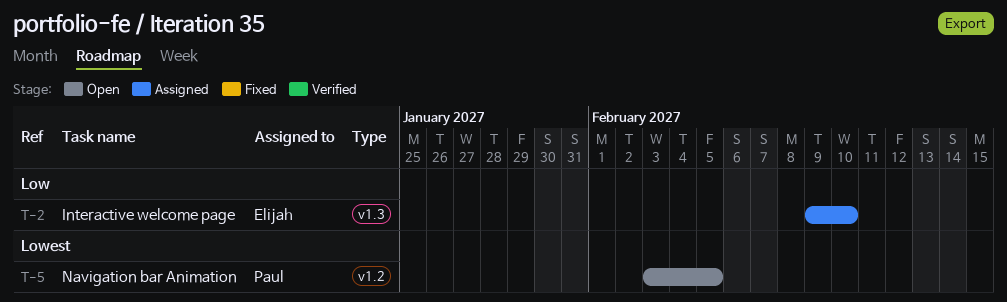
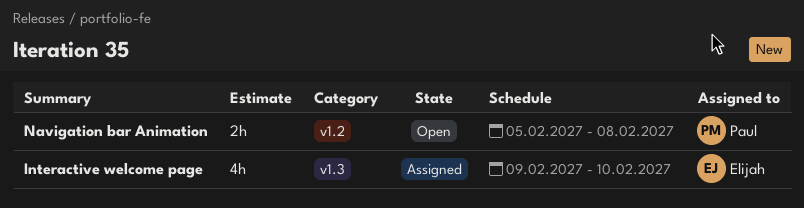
Navigation bar Animation, start: Feb 3 -> Feb 5
Navigation bar Animation, due: Feb 5 -> Feb 8

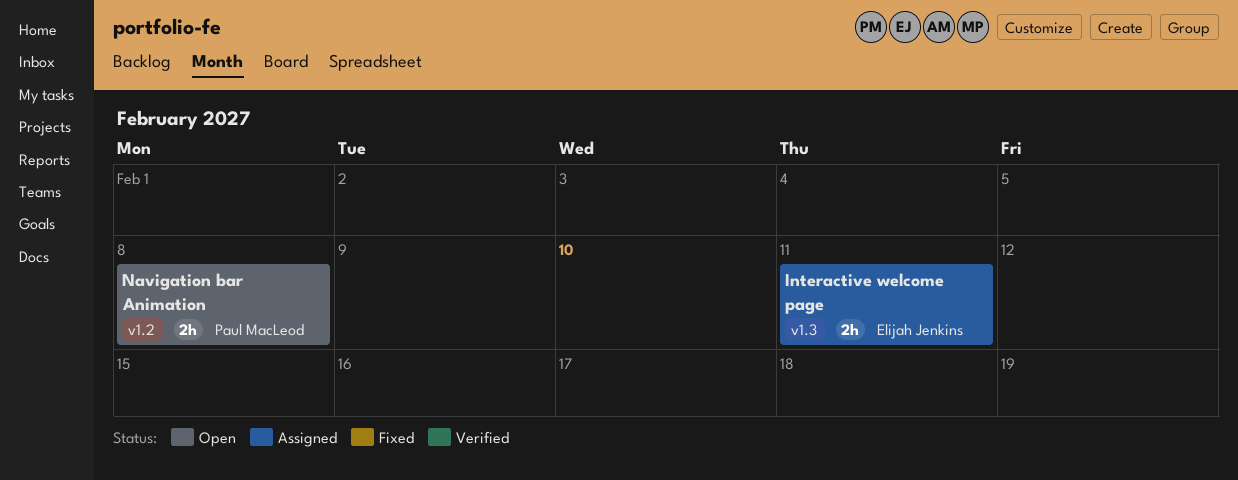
Interactive welcome page, estimate: 4h -> 2h
Interactive welcome page, due: Feb 10 -> Feb 11

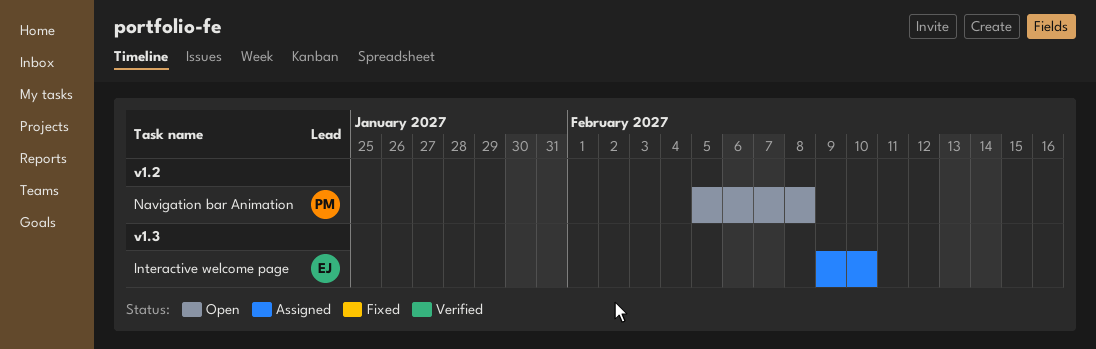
Interactive welcome page, due: Feb 11 -> Feb 10

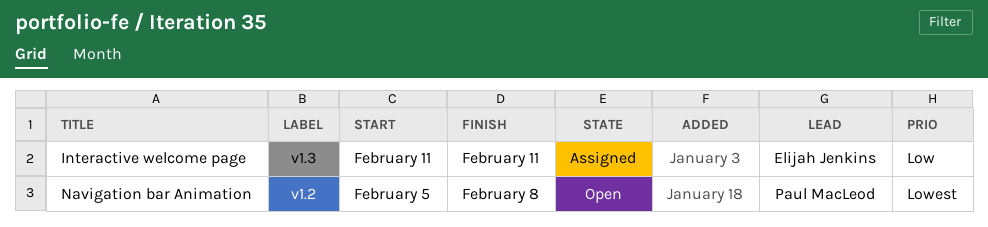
Interactive welcome page, start: Feb 9 -> Feb 11
Interactive welcome page, due: Feb 10 -> Feb 11

